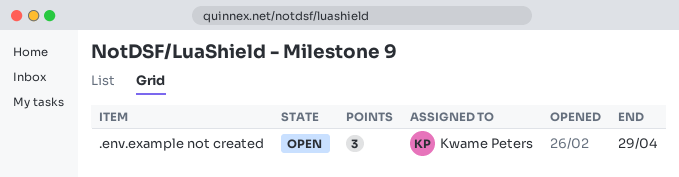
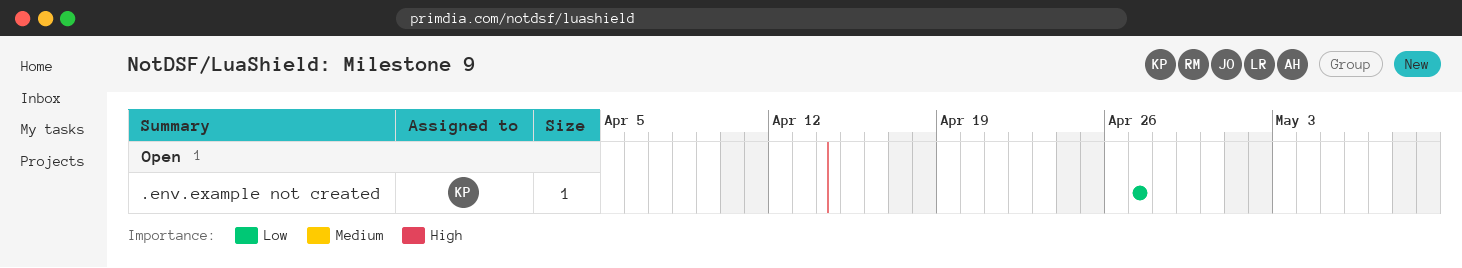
.env.example not created, estimate: 3 -> 1
.env.example not created, due: Apr 29 -> Apr 27

